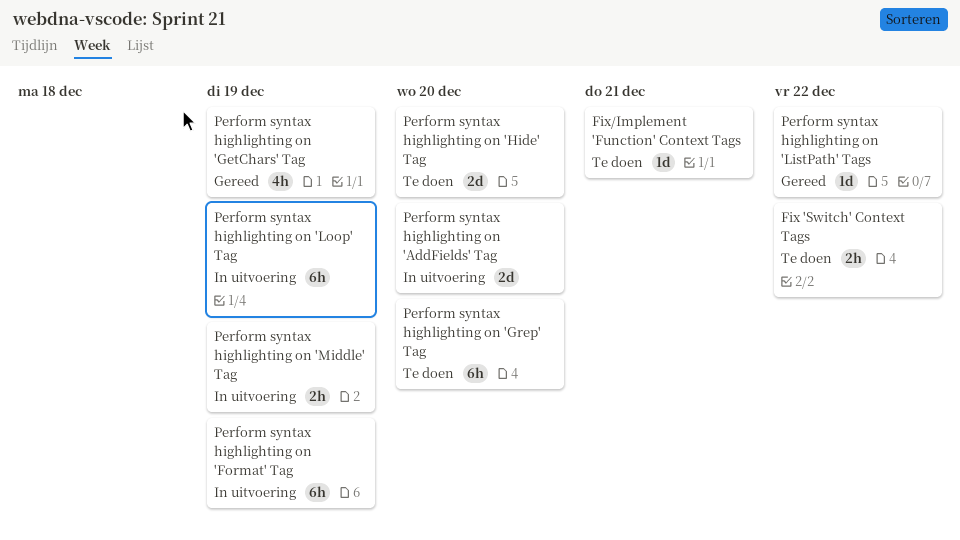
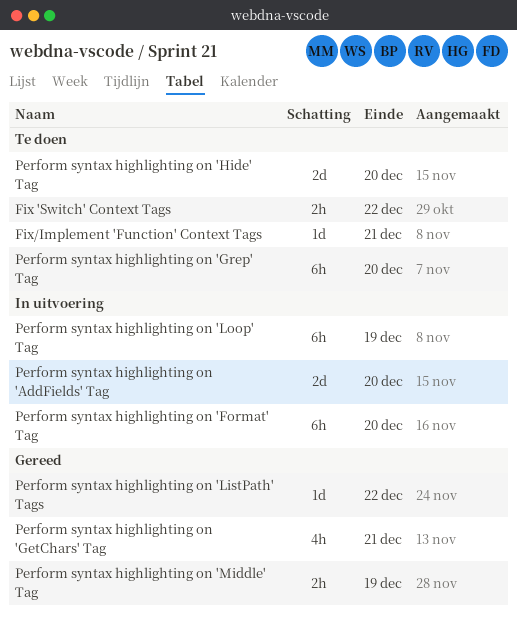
Perform syntax highlighting on 'Format' Tag, due: Dec 19 -> Dec 20
Perform syntax highlighting on 'GetChars' Tag, due: Dec 19 -> Dec 21
Perform syntax highlighting on 'Middle' Tag, status: In uitvoering -> Gereed

